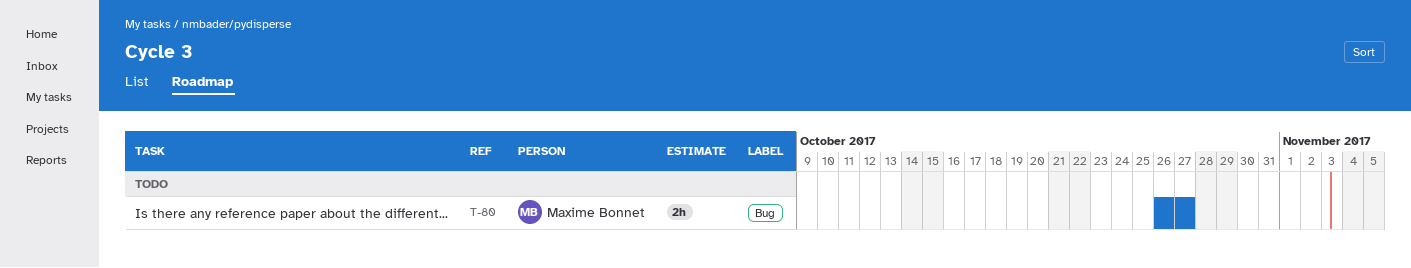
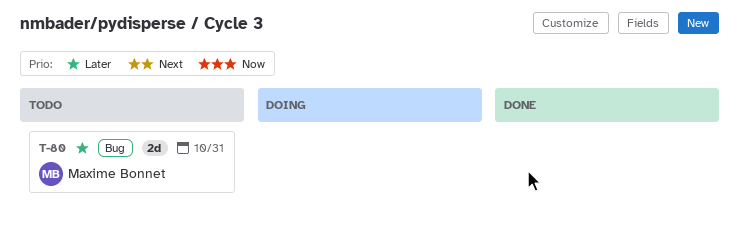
T-80, estimate: 2h -> 2d
T-80, due: Oct 27 -> Oct 31

